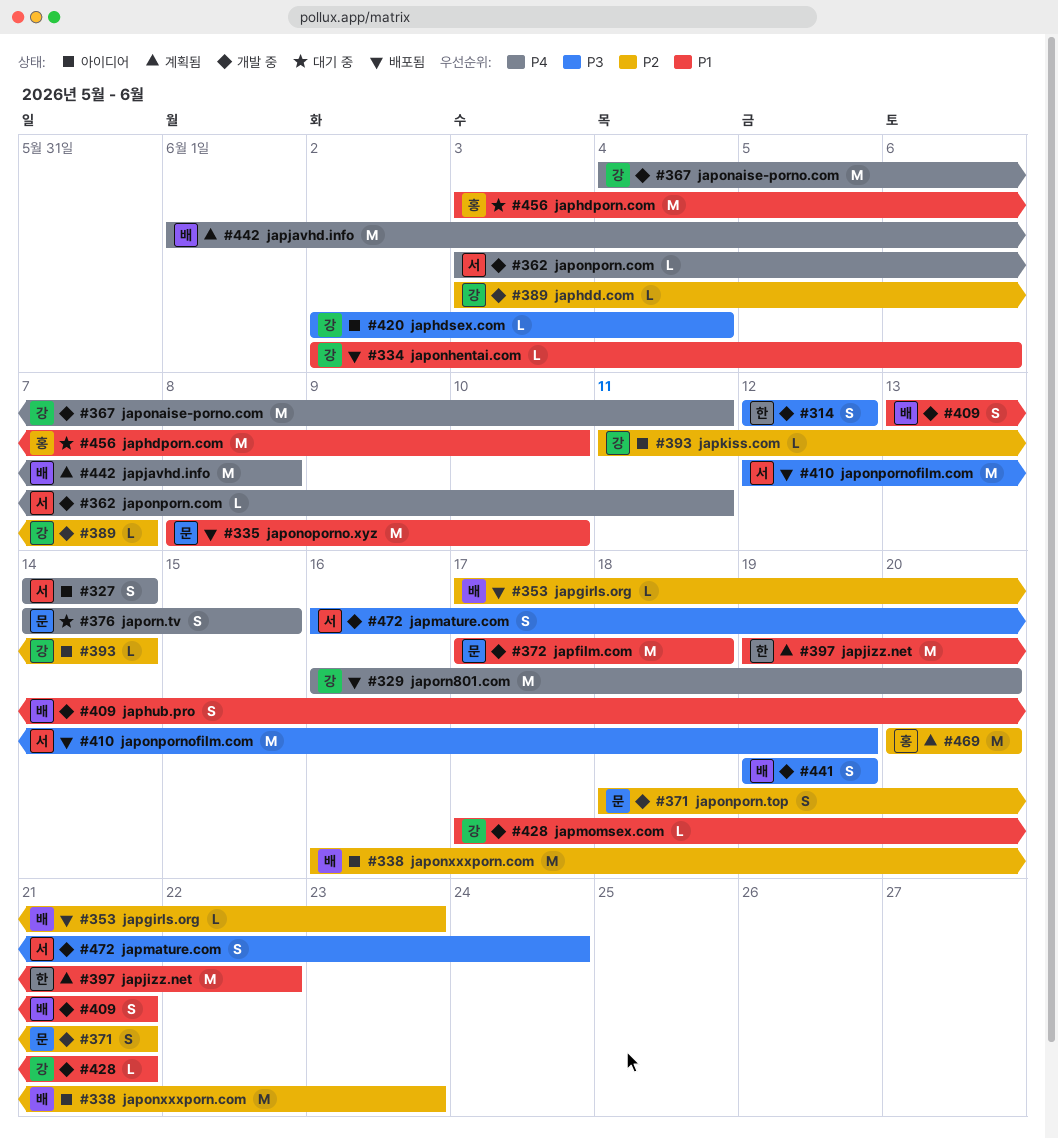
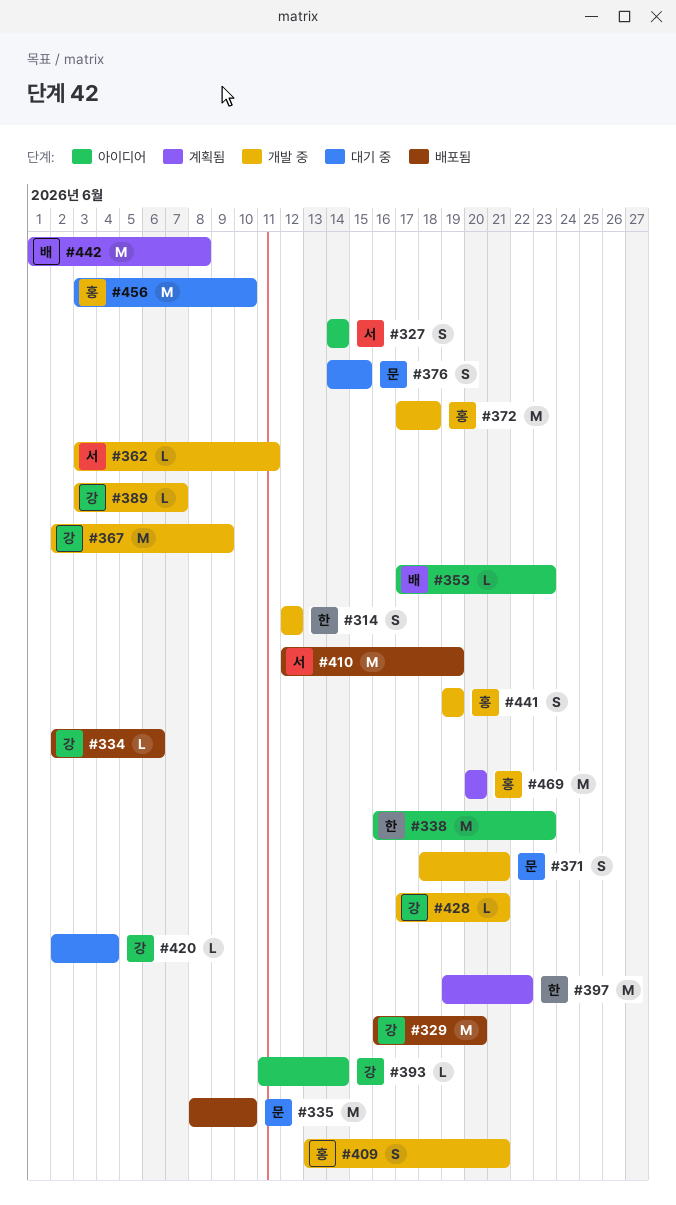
#338, owner: 배 -> 한
#353, status: 배포됨 -> 아이디어
#367, start: Jun 4 -> Jun 2
#367, due: Jun 11 -> Jun 9
#372, owner: 문 -> 홍
#409, owner: 배 -> 홍
#420, status: 아이디어 -> 대기 중
#441, owner: 배 -> 홍
#472: present -> none

